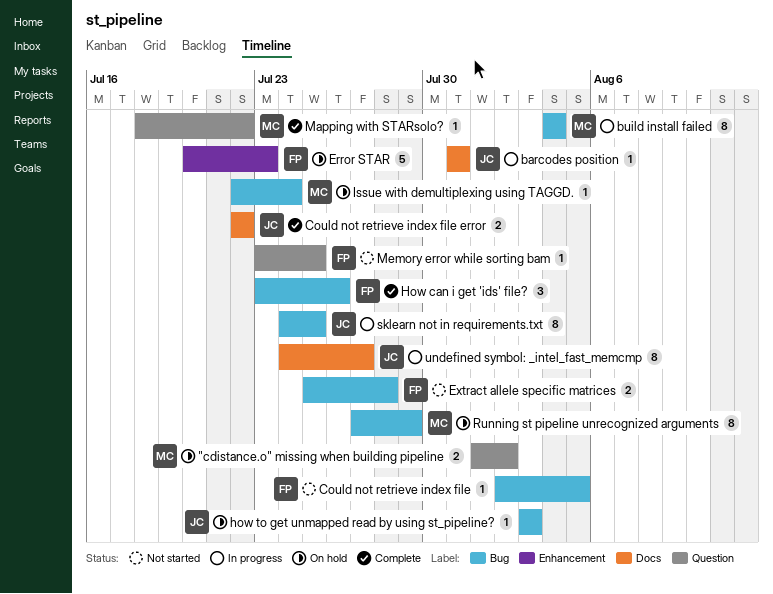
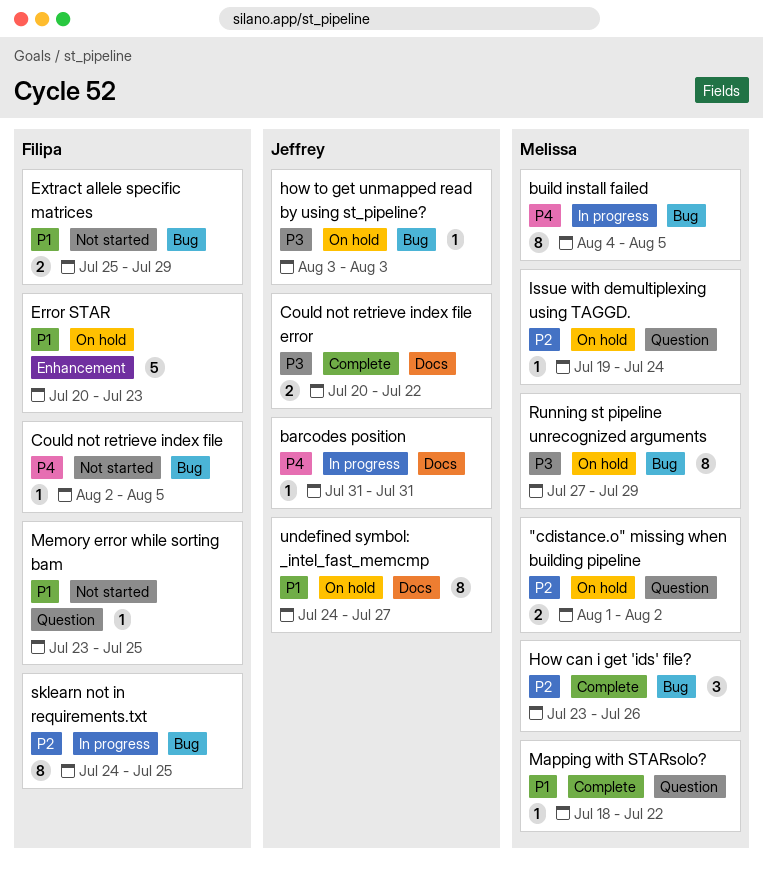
build install failed, due: Aug 4 -> Aug 5
Could not retrieve index file error, start: Jul 22 -> Jul 20
Extract allele specific matrices, due: Jul 28 -> Jul 29
How can i get 'ids' file?, owner: Filipa -> Melissa
Issue with demultiplexing using TAGGD., label: Bug -> Question
Issue with demultiplexing using TAGGD., start: Jul 22 -> Jul 19
sklearn not in requirements.txt, owner: Jeffrey -> Filipa
undefined symbol: _intel_fast_memcmp, status: In progress -> On hold

